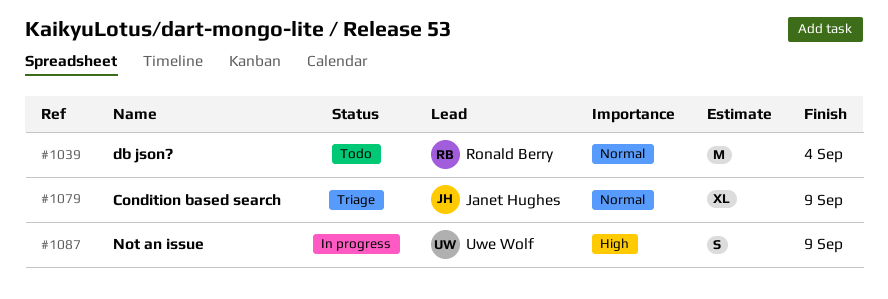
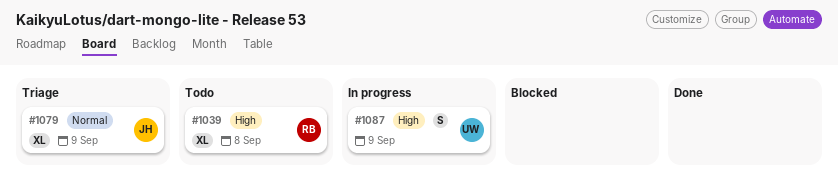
#1039, priority: Normal -> High
#1039, estimate: M -> XL
#1039, due: Sep 4 -> Sep 8

